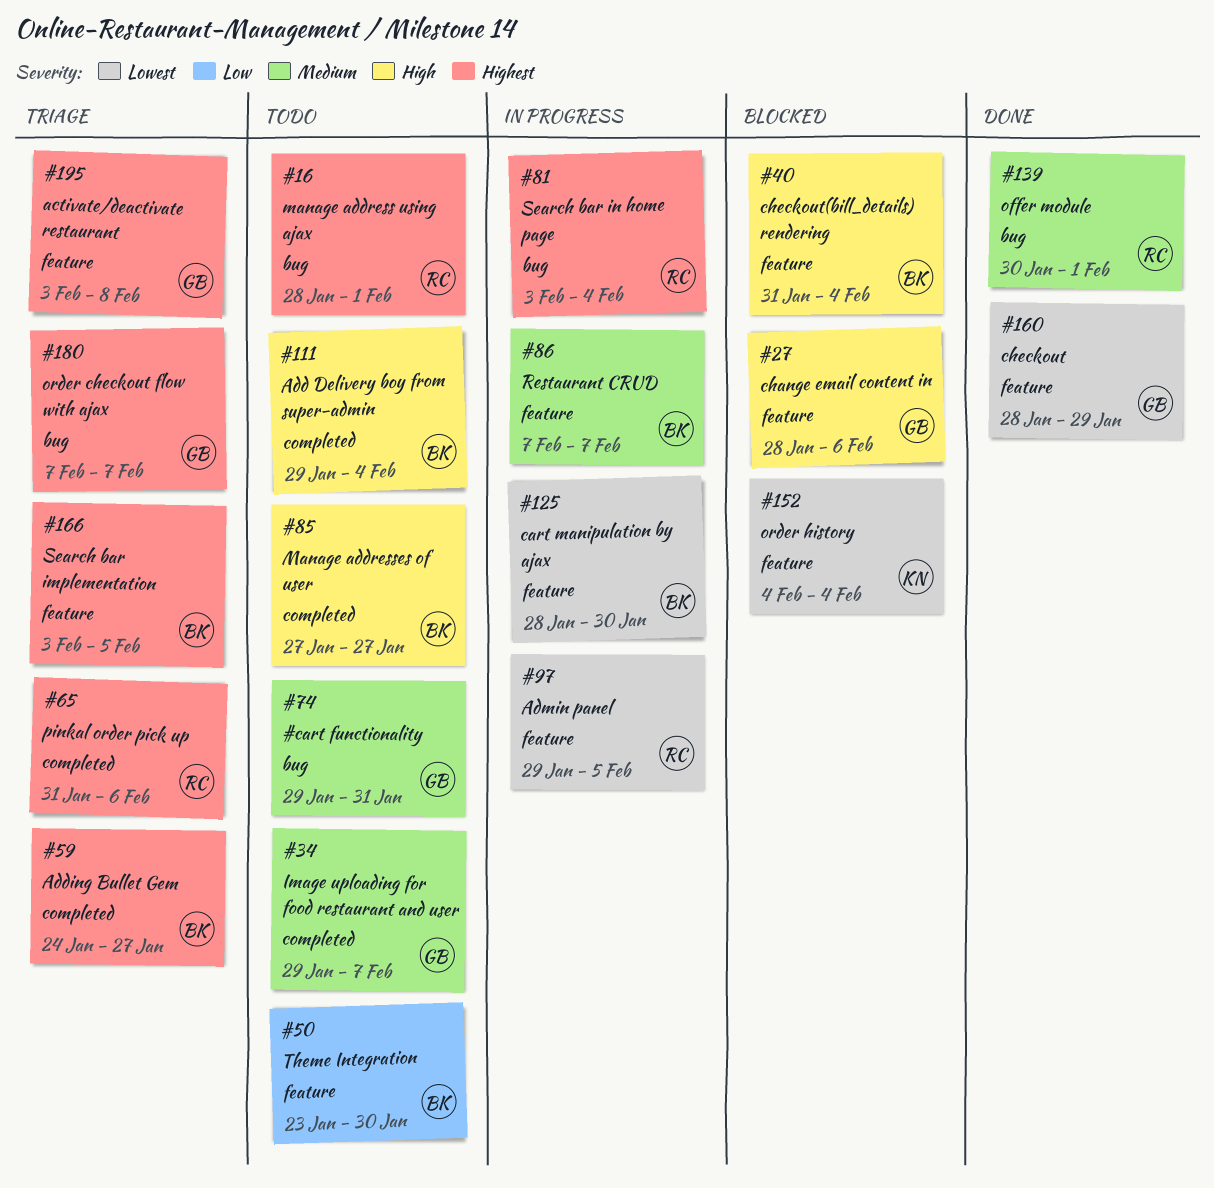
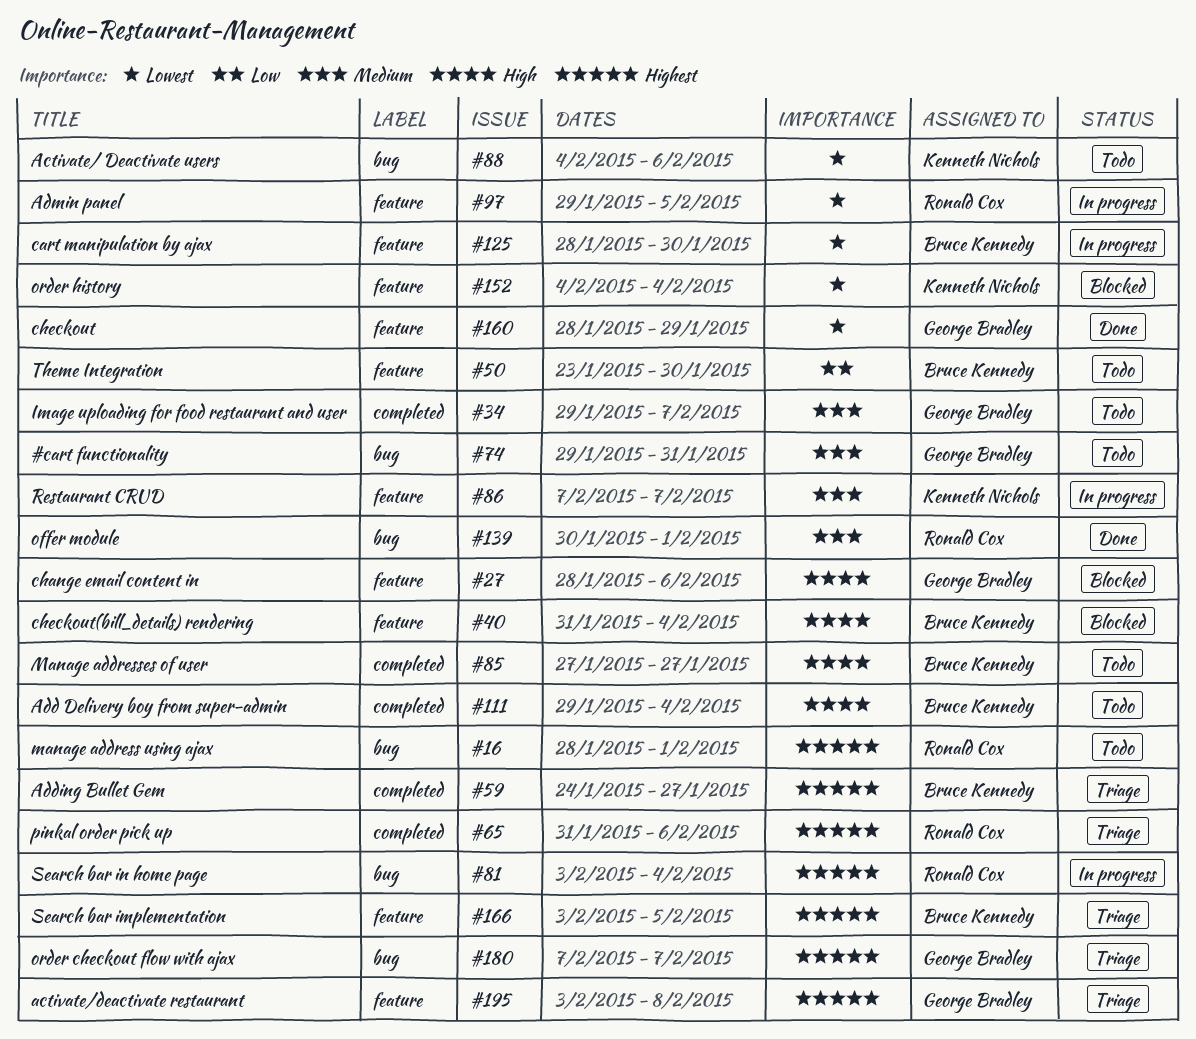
#86, owner: Bruce Kennedy -> Kenneth Nichols
#88: none -> present

